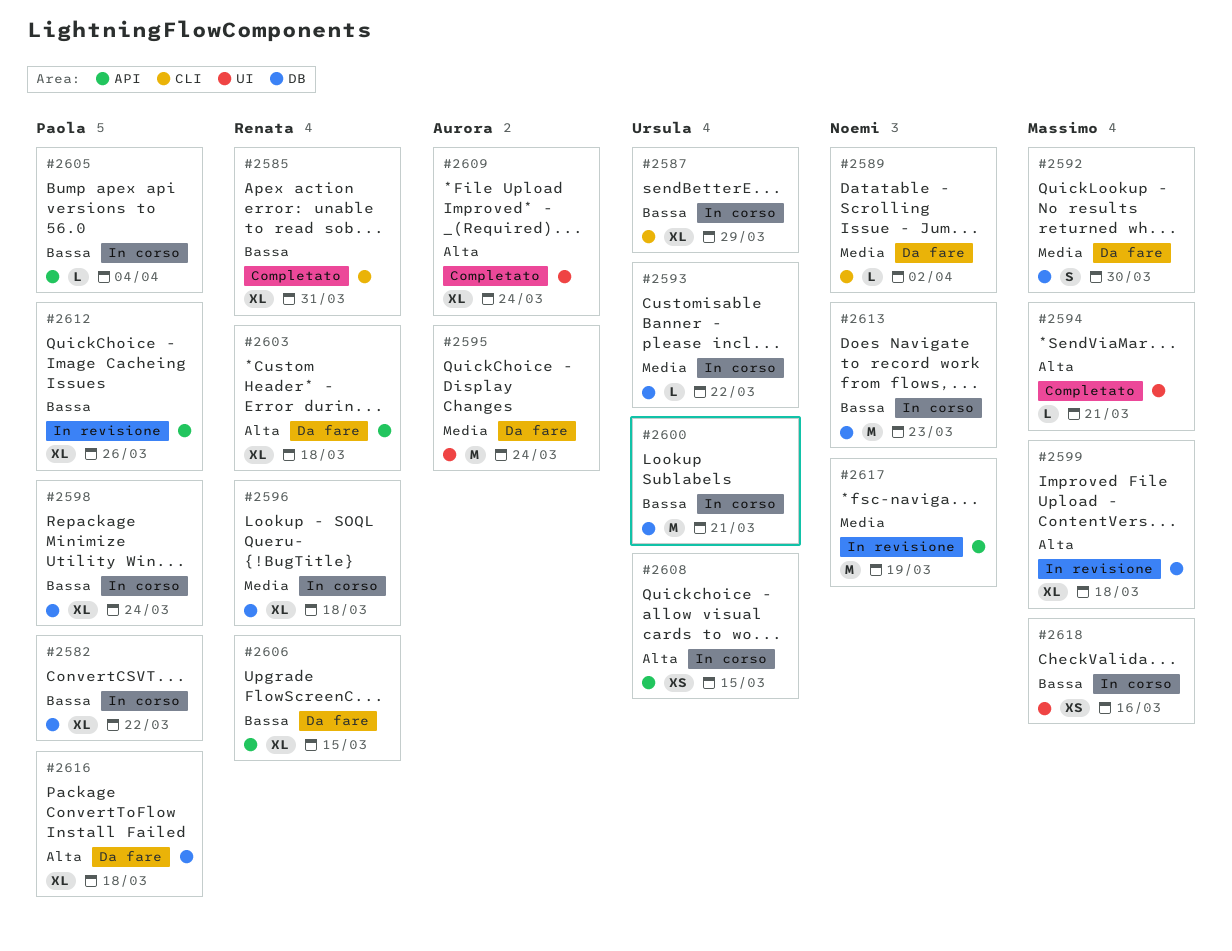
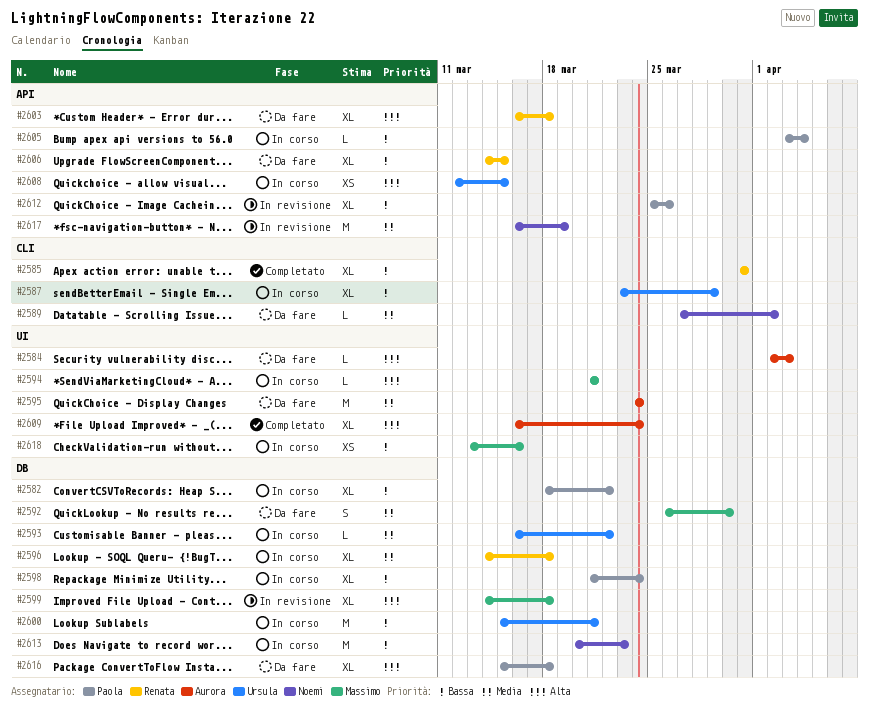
#2584: none -> present
#2594, status: Completato -> In corso

